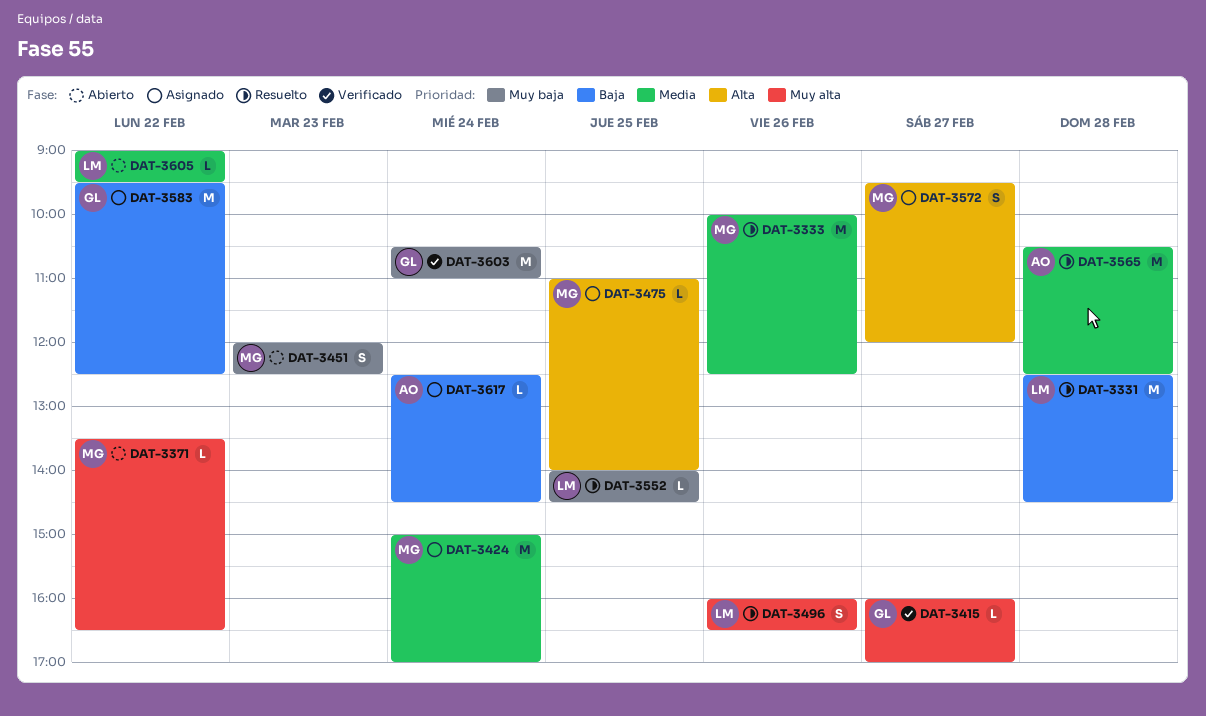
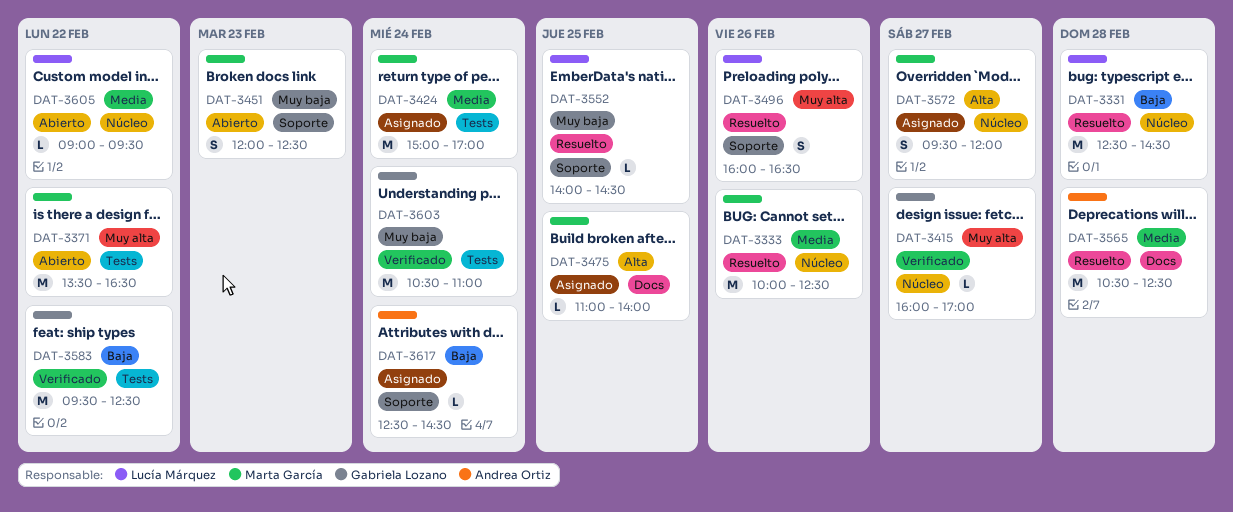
DAT-3371, estimate: L -> M
DAT-3583, status: Asignado -> Verificado

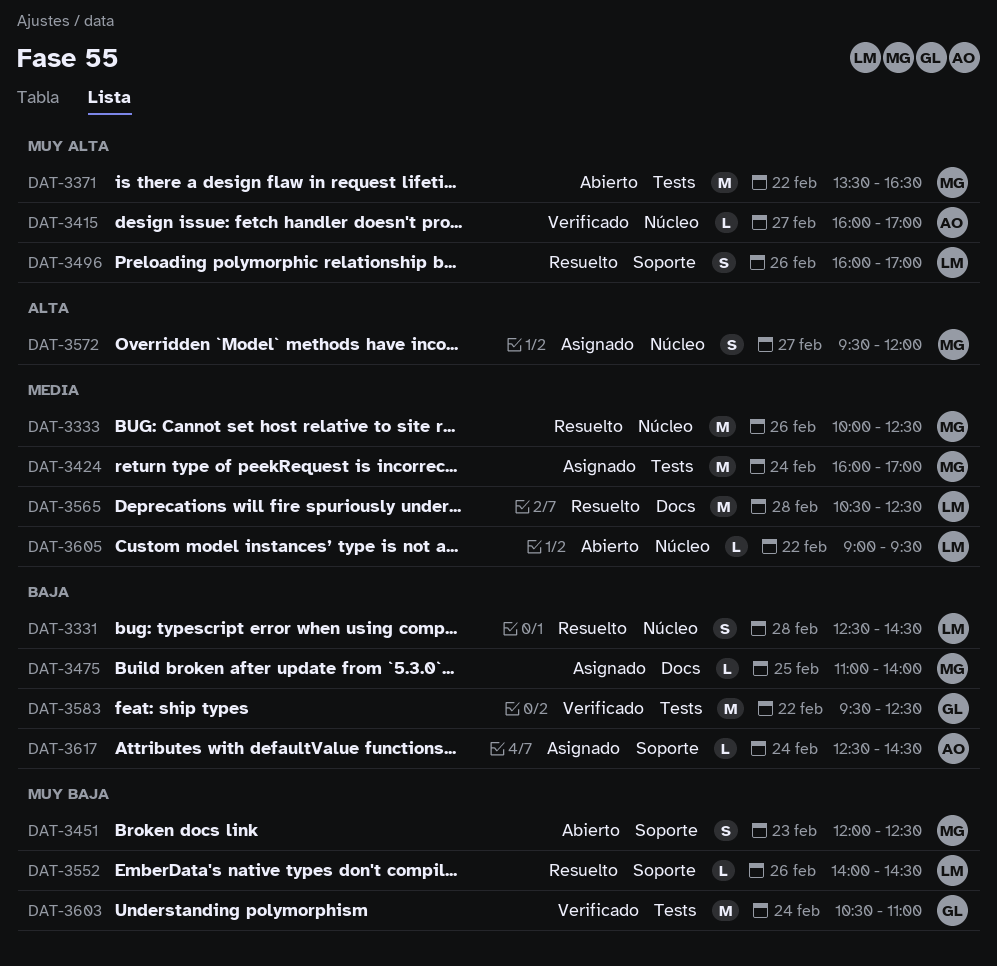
DAT-3331, estimate: M -> S
DAT-3415, owner: Gabriela Lozano -> Andrea Ortiz
DAT-3424, begins: 15:00 -> 16:00
DAT-3475, priority: Alta -> Baja
DAT-3496, ends: 16:30 -> 17:00
DAT-3552, day: Feb 25 -> Feb 26
DAT-3565, owner: Andrea Ortiz -> Lucía Márquez

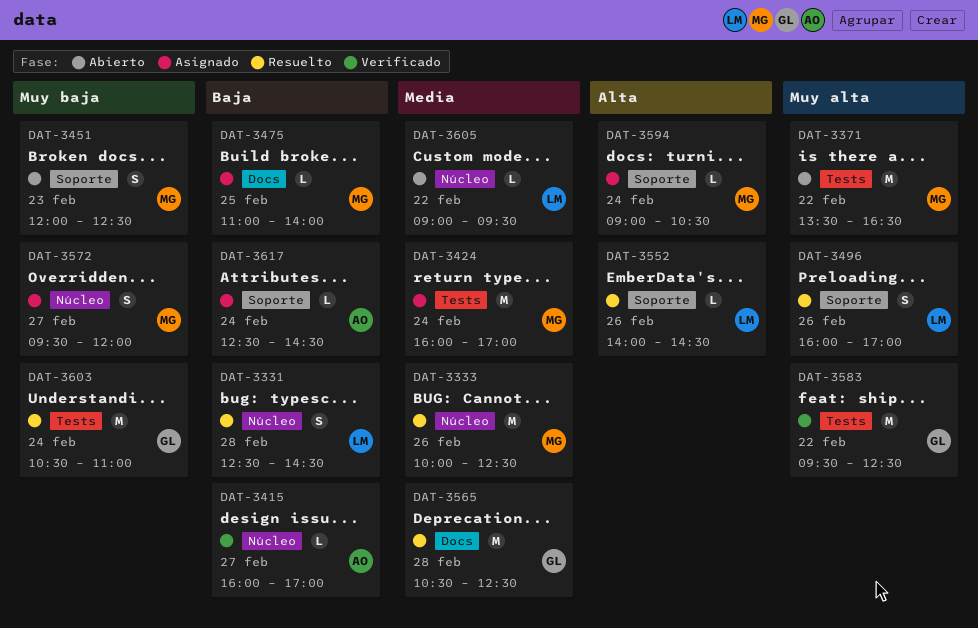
DAT-3415, priority: Muy alta -> Baja
DAT-3552, priority: Muy baja -> Alta
DAT-3565, owner: LM -> GL
DAT-3572, priority: Alta -> Muy baja
DAT-3583, priority: Baja -> Muy alta
DAT-3594: none -> present
DAT-3603, status: Verificado -> Resuelto

